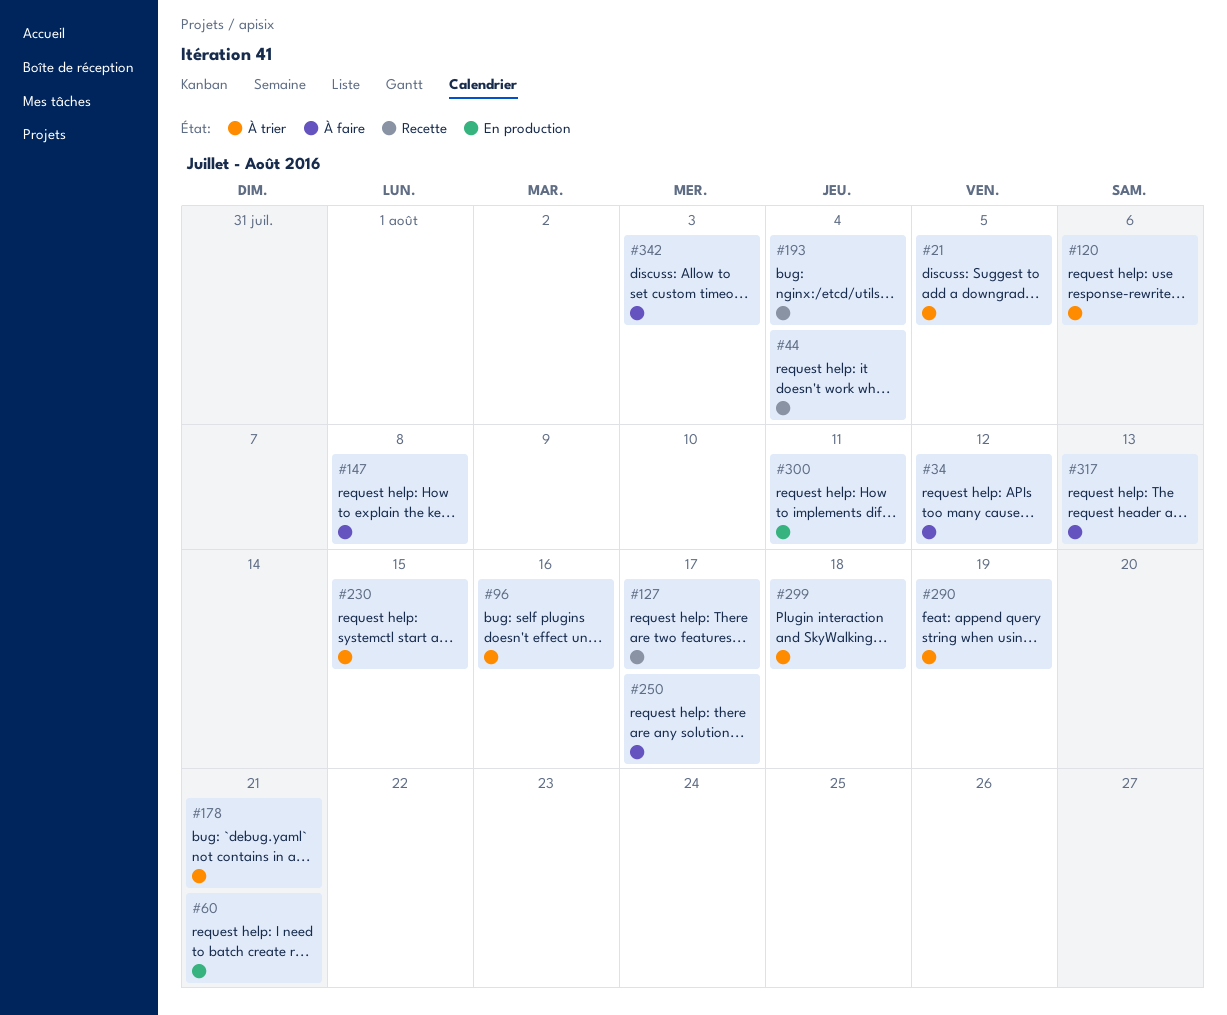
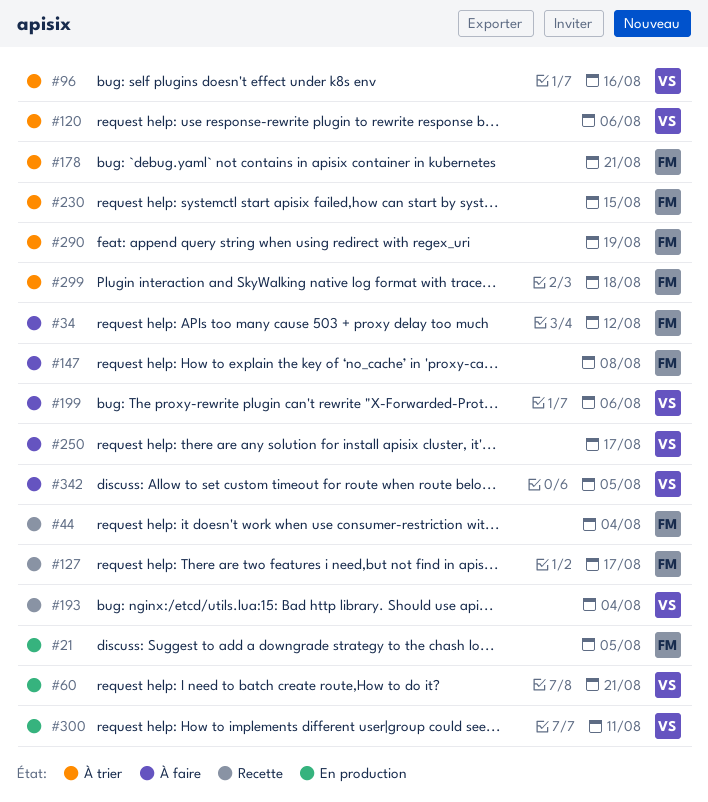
#21, status: À trier -> En production
#199: none -> present
#317: present -> none
#342, due: Aug 3 -> Aug 5

